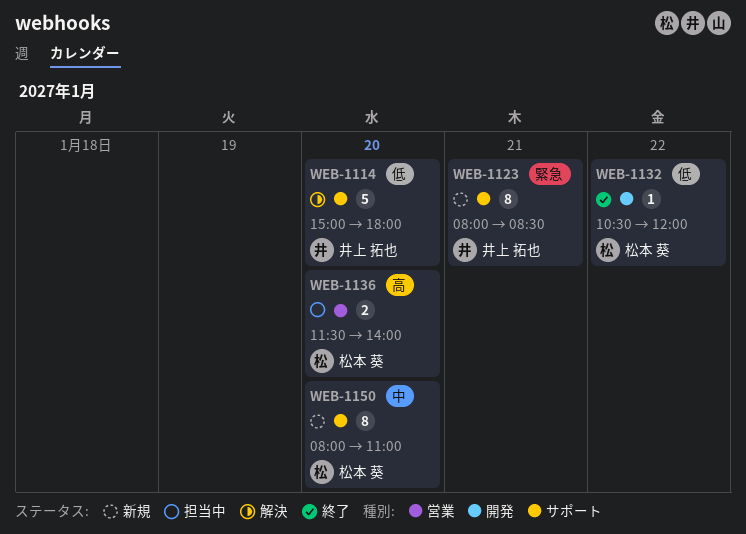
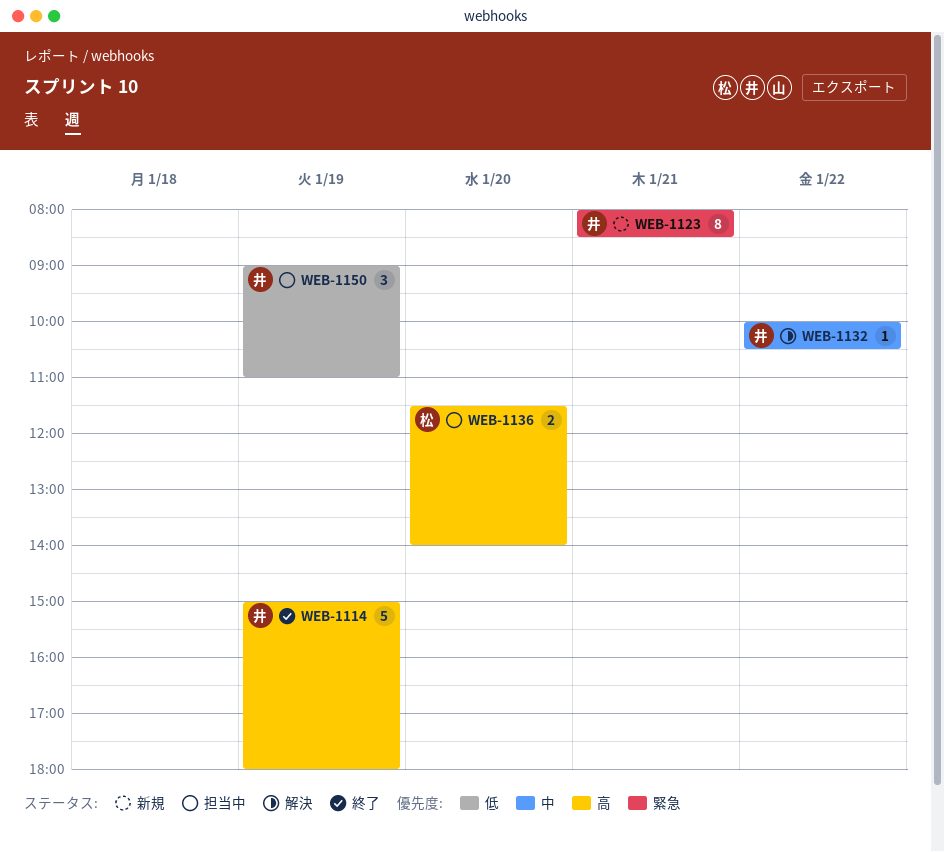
WEB-1114, status: 解決 -> 終了
WEB-1114, priority: 低 -> 高
WEB-1114, day: Jan 20 -> Jan 19
WEB-1132, status: 終了 -> 解決
WEB-1132, owner: 松本 葵 -> 井上 拓也
WEB-1132, priority: 低 -> 中
WEB-1132, begins: 10:30 -> 10:00
WEB-1132, ends: 12:00 -> 10:30
WEB-1150, status: 新規 -> 担当中
WEB-1150, owner: 松本 葵 -> 井上 拓也
WEB-1150, priority: 中 -> 低
WEB-1150, estimate: 8 -> 3
WEB-1150, day: Jan 20 -> Jan 19
WEB-1150, begins: 08:00 -> 09:00

